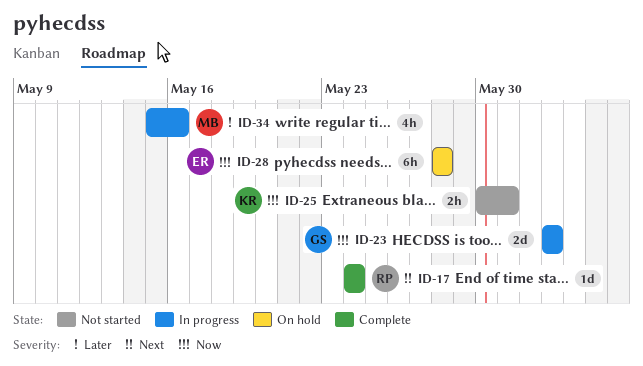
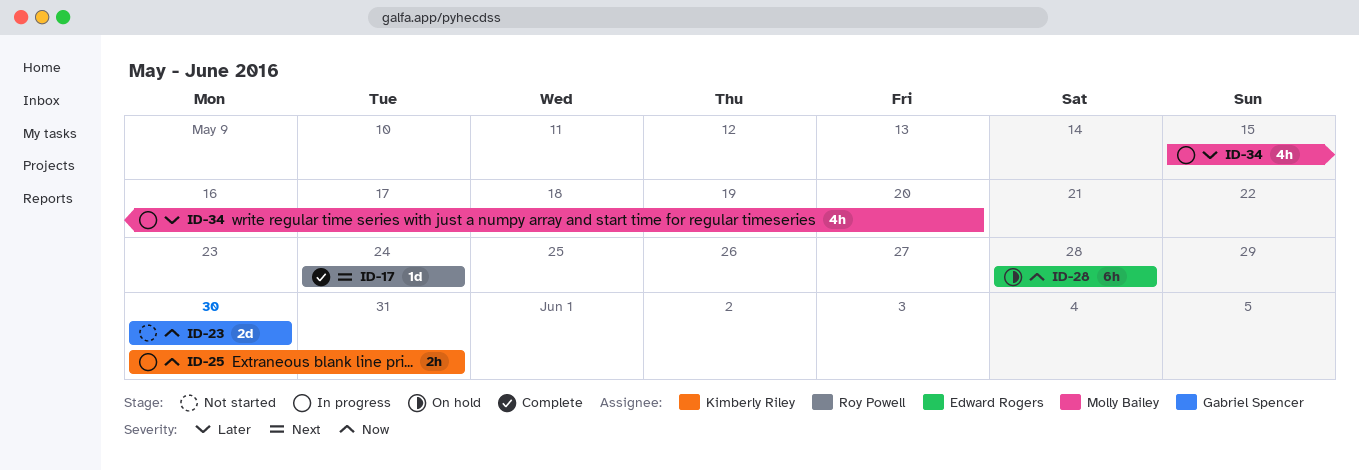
ID-23, status: In progress -> Not started
ID-23, start: Jun 2 -> May 30
ID-23, due: Jun 2 -> May 30
ID-25, status: Not started -> In progress
ID-34, due: May 16 -> May 20

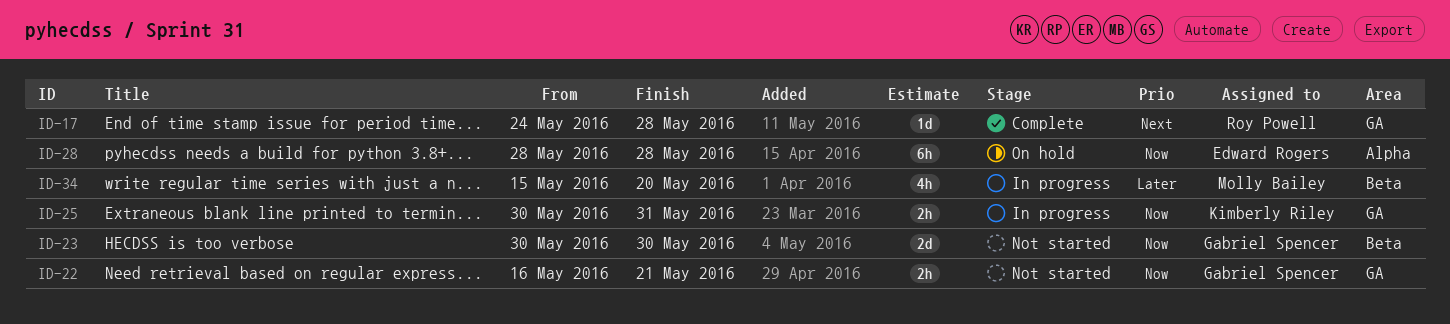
ID-17, due: May 24 -> May 28
ID-22: none -> present

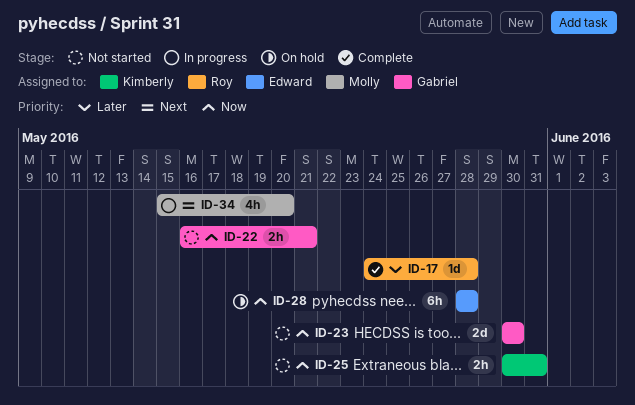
ID-17, priority: Next -> Later
ID-25, status: In progress -> Not started
ID-34, priority: Later -> Next

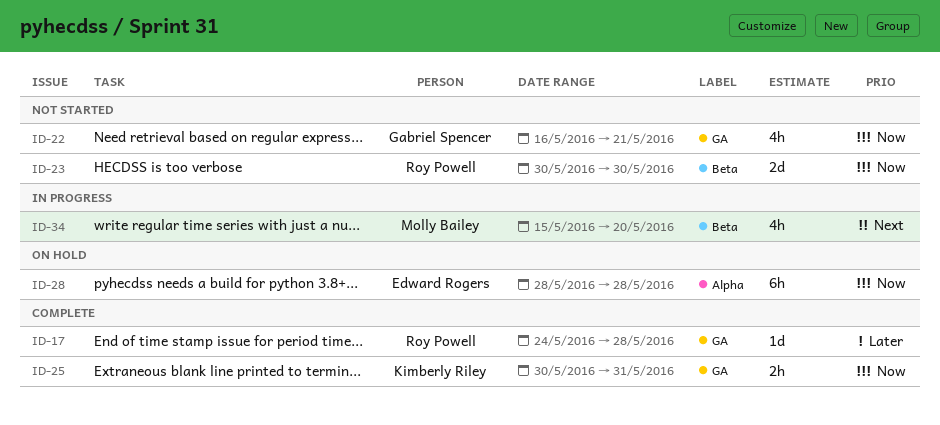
ID-22, estimate: 2h -> 4h
ID-23, owner: Gabriel Spencer -> Roy Powell
ID-25, status: Not started -> Complete

